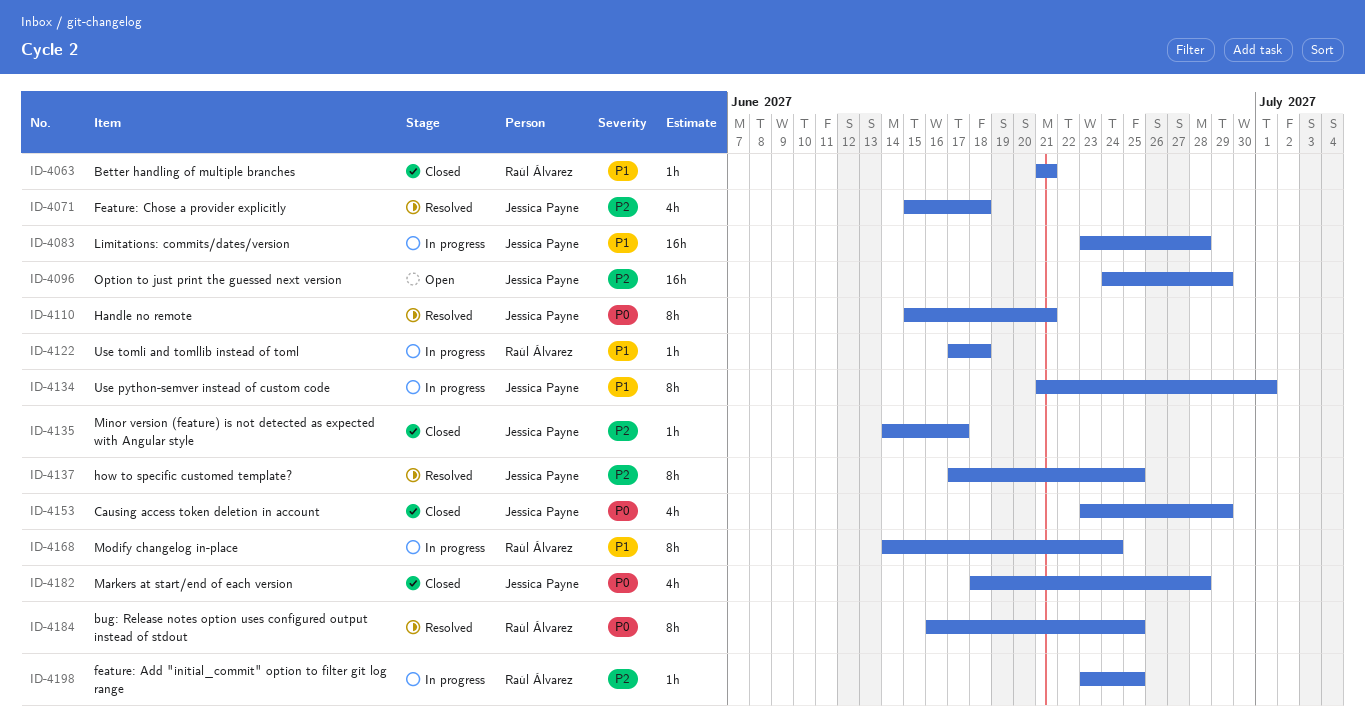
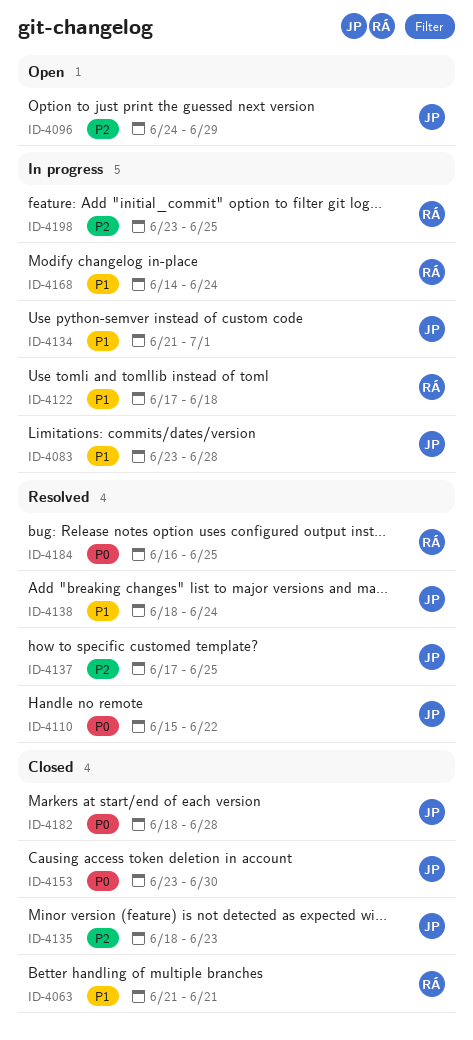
ID-4071: present -> none
ID-4110, due: Jun 21 -> Jun 22
ID-4135, start: Jun 14 -> Jun 18
ID-4135, due: Jun 17 -> Jun 23
ID-4138: none -> present
ID-4153, due: Jun 29 -> Jun 30

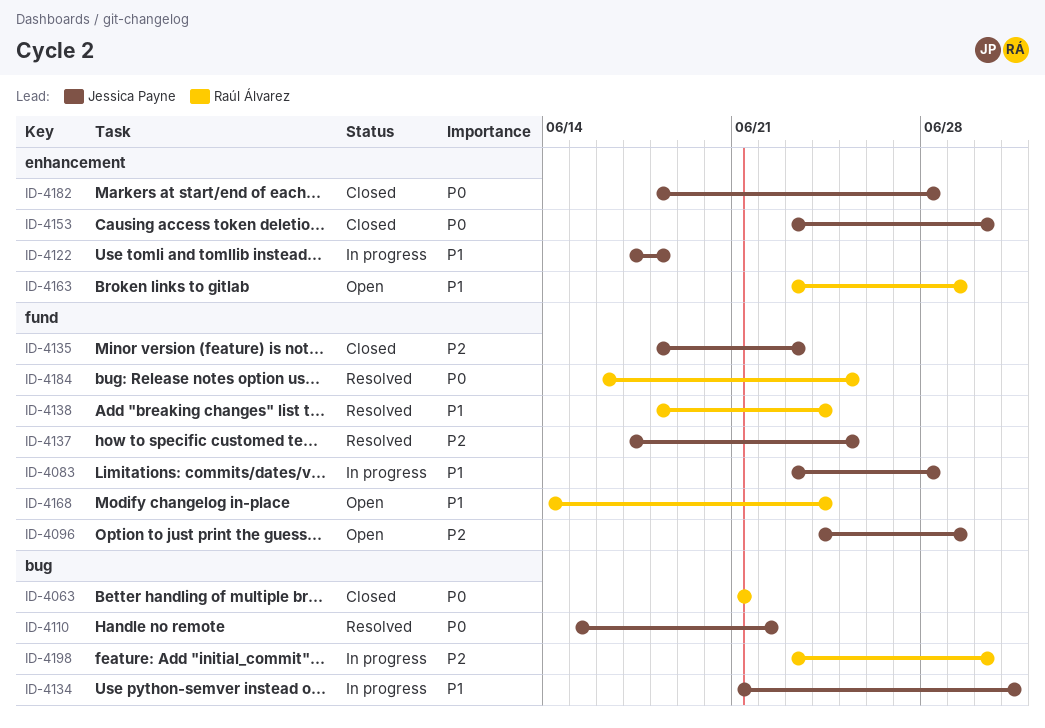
ID-4063, priority: P1 -> P0
ID-4122, owner: Raúl Álvarez -> Jessica Payne
ID-4138, owner: Jessica Payne -> Raúl Álvarez
ID-4163: none -> present
ID-4168, status: In progress -> Open
ID-4198, due: Jun 25 -> Jun 30

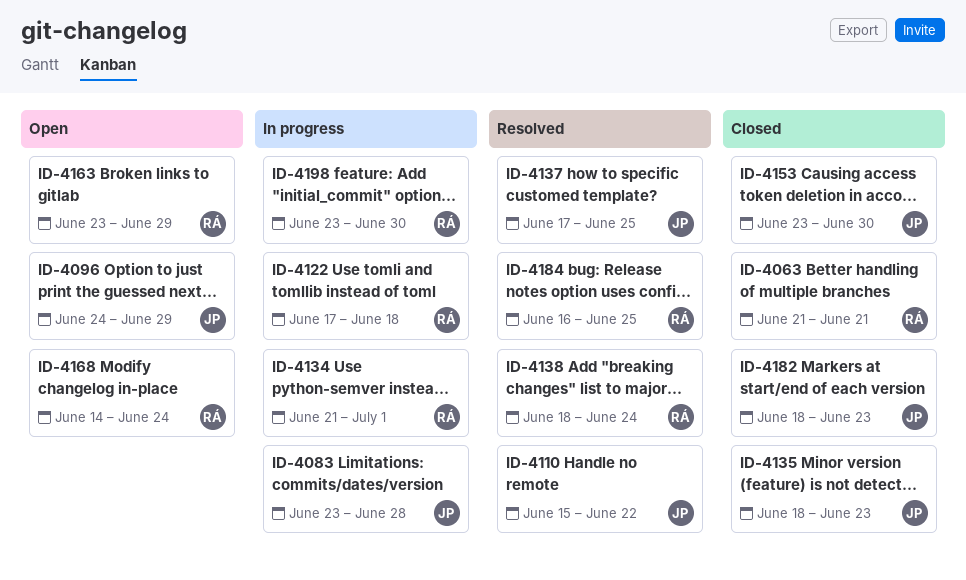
ID-4122, owner: Jessica Payne -> Raúl Álvarez
ID-4134, owner: Jessica Payne -> Raúl Álvarez
ID-4182, due: Jun 28 -> Jun 23

